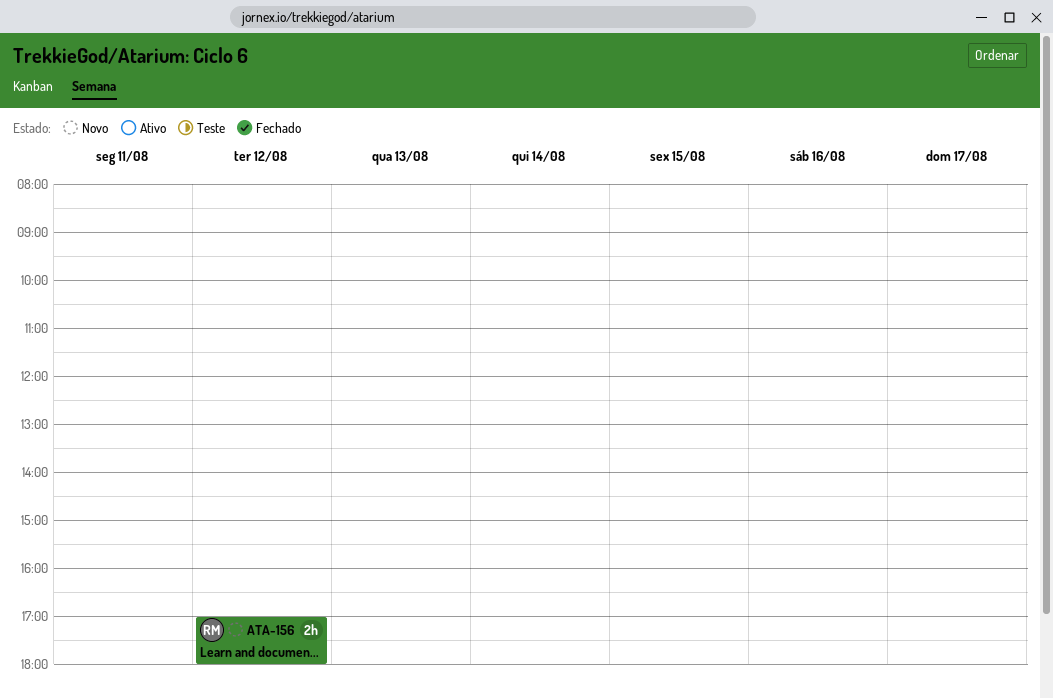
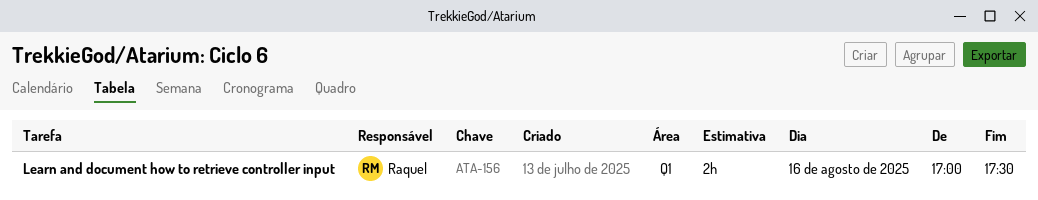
ATA-156, day: Aug 12 -> Aug 16
ATA-156, ends: 18:00 -> 17:30

